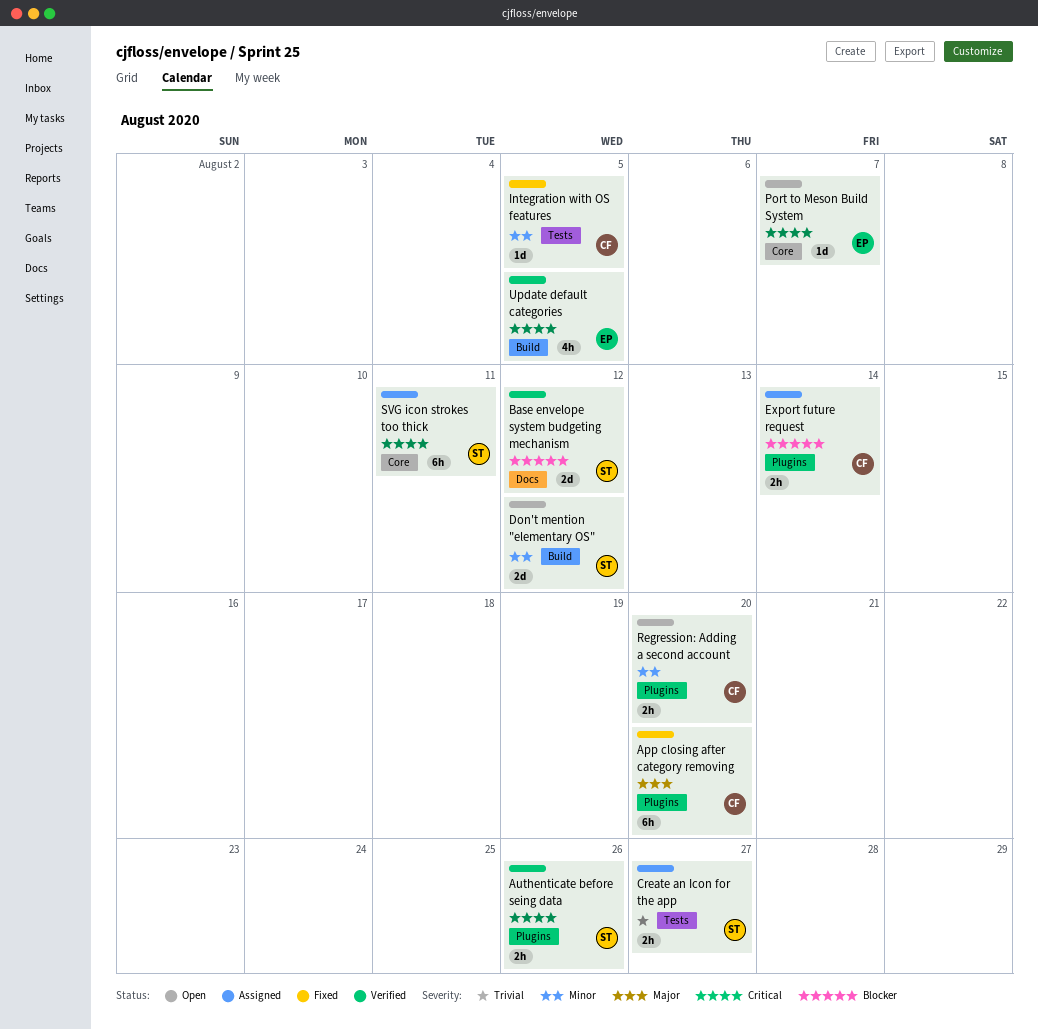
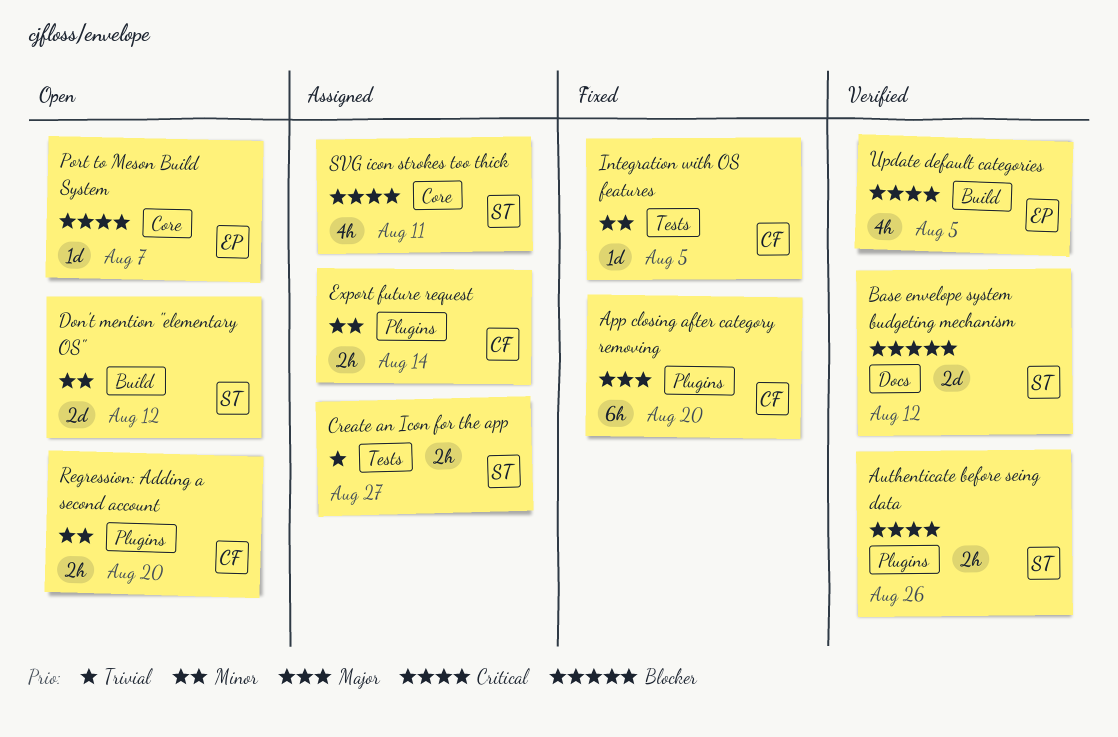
Export future request, priority: Blocker -> Minor
SVG icon strokes too thick, estimate: 6h -> 4h

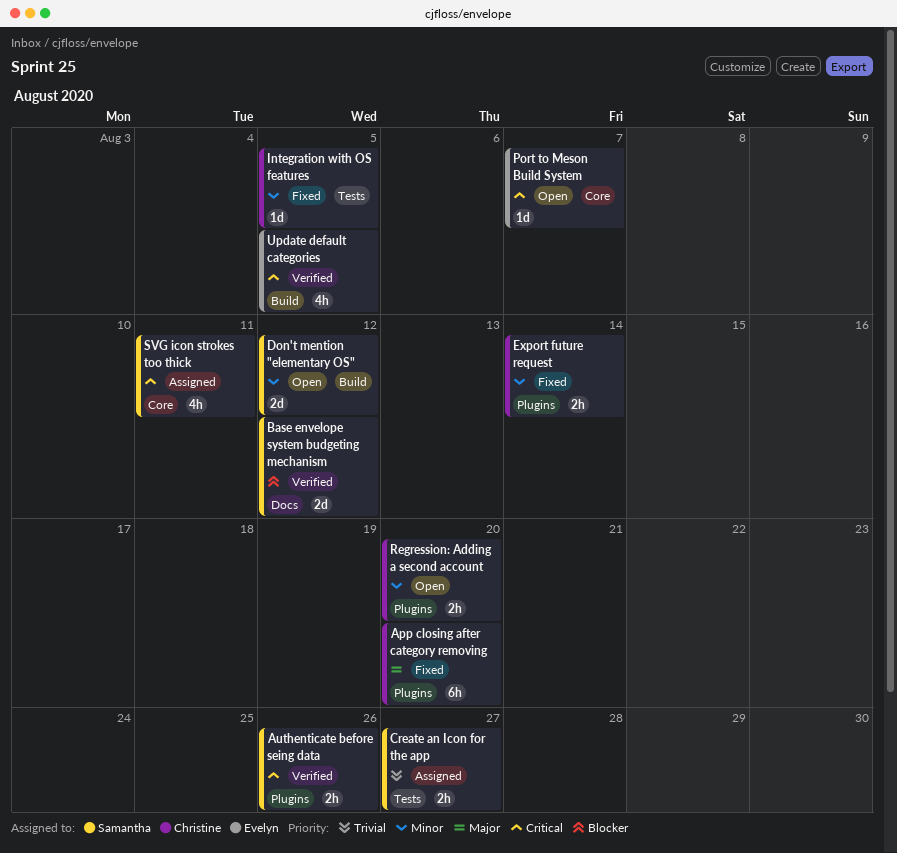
Export future request, status: Assigned -> Fixed

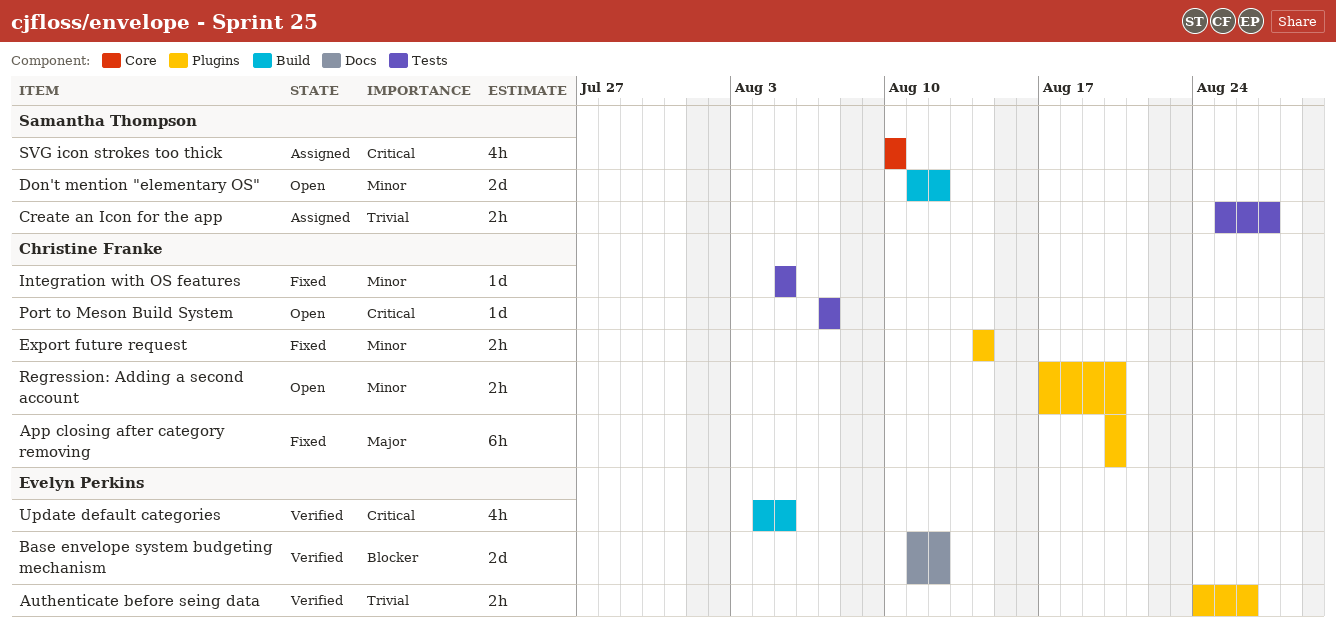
Authenticate before seing data, owner: Samantha Thompson -> Evelyn Perkins
Authenticate before seing data, priority: Critical -> Trivial
Base envelope system budgeting mechanism, owner: Samantha Thompson -> Evelyn Perkins
Port to Meson Build System, owner: Evelyn Perkins -> Christine Franke
Port to Meson Build System, label: Core -> Tests
SVG icon strokes too thick, due: Aug 11 -> Aug 10

